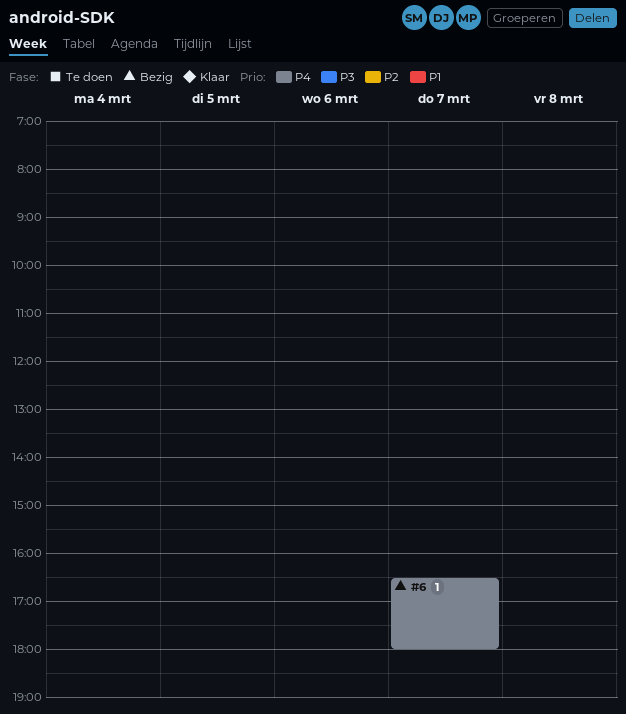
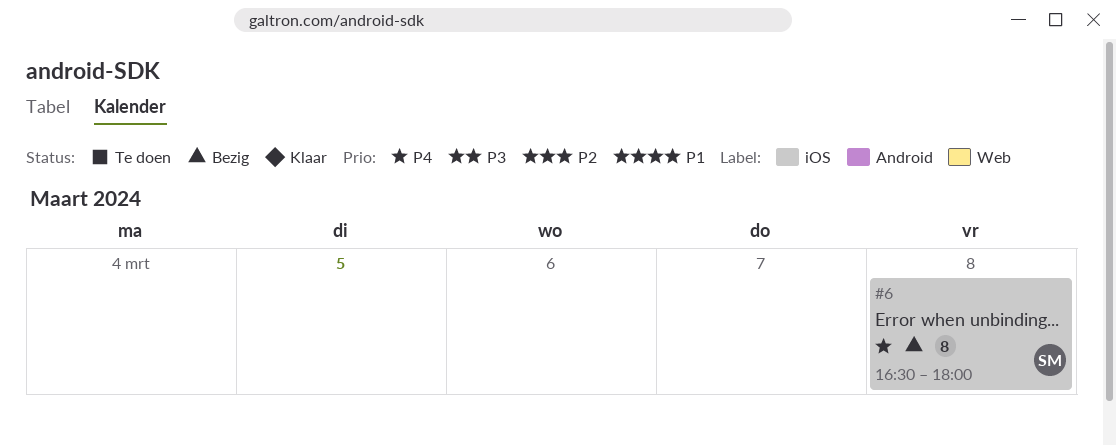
#6, estimate: 1 -> 8
#6, day: Mar 7 -> Mar 8

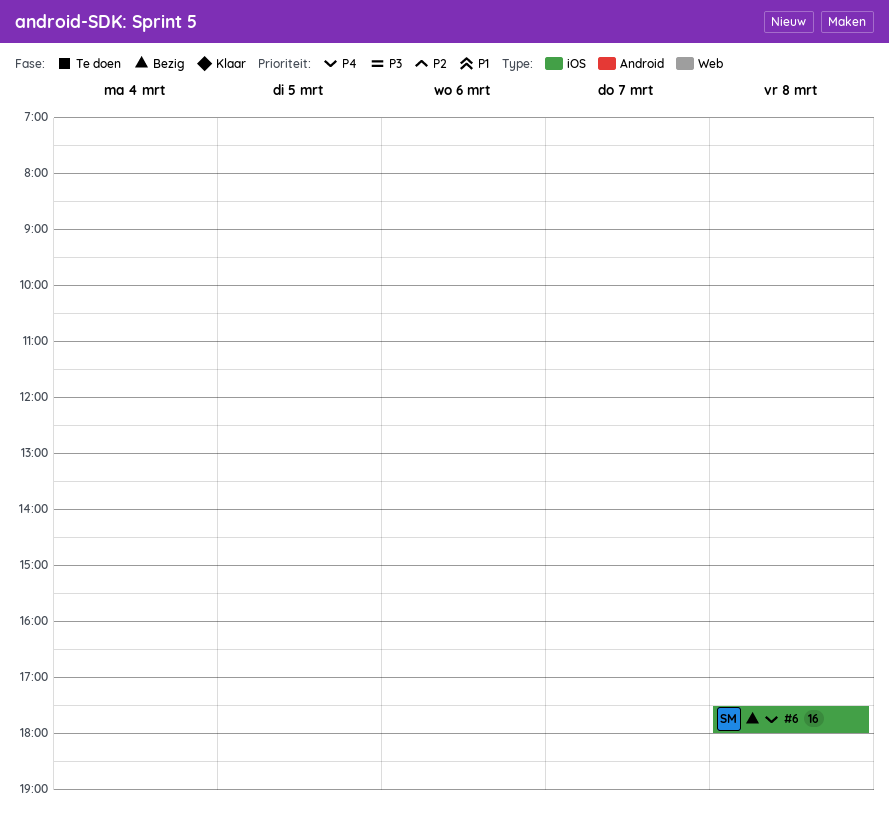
#6, estimate: 8 -> 16
#6, begins: 16:30 -> 17:30

